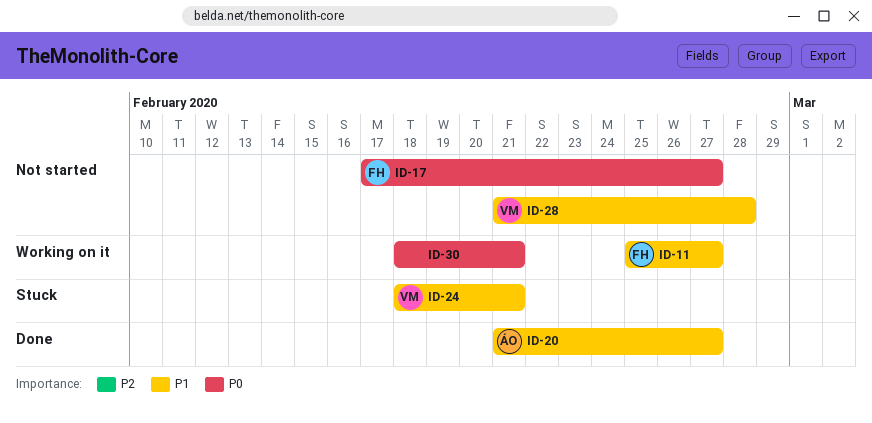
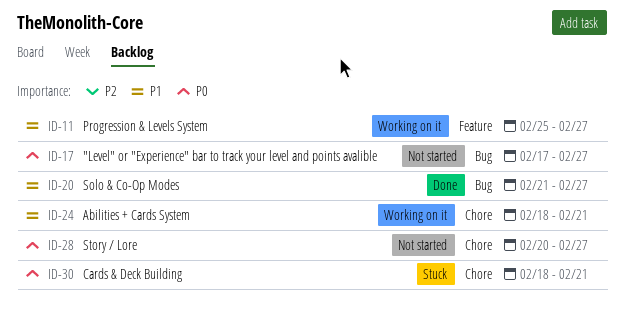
ID-24, status: Stuck -> Working on it
ID-28, priority: P1 -> P0
ID-28, start: Feb 21 -> Feb 20
ID-28, due: Feb 28 -> Feb 27
ID-30, status: Working on it -> Stuck

